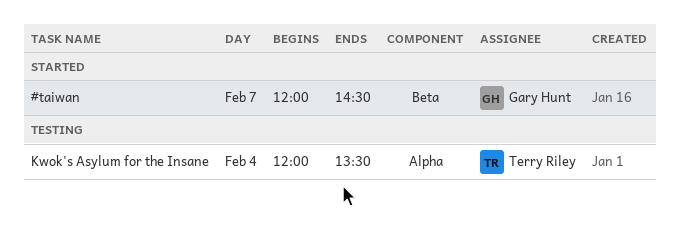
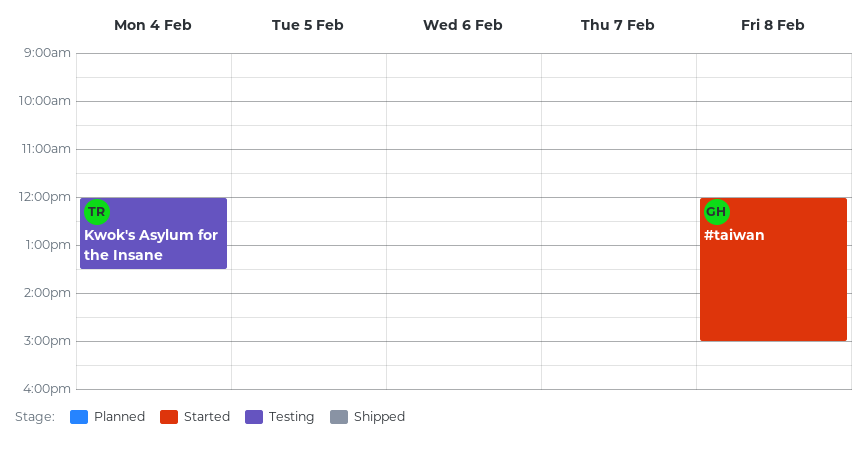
#taiwan, day: Feb 7 -> Feb 8
#taiwan, ends: 14:30 -> 15:00

